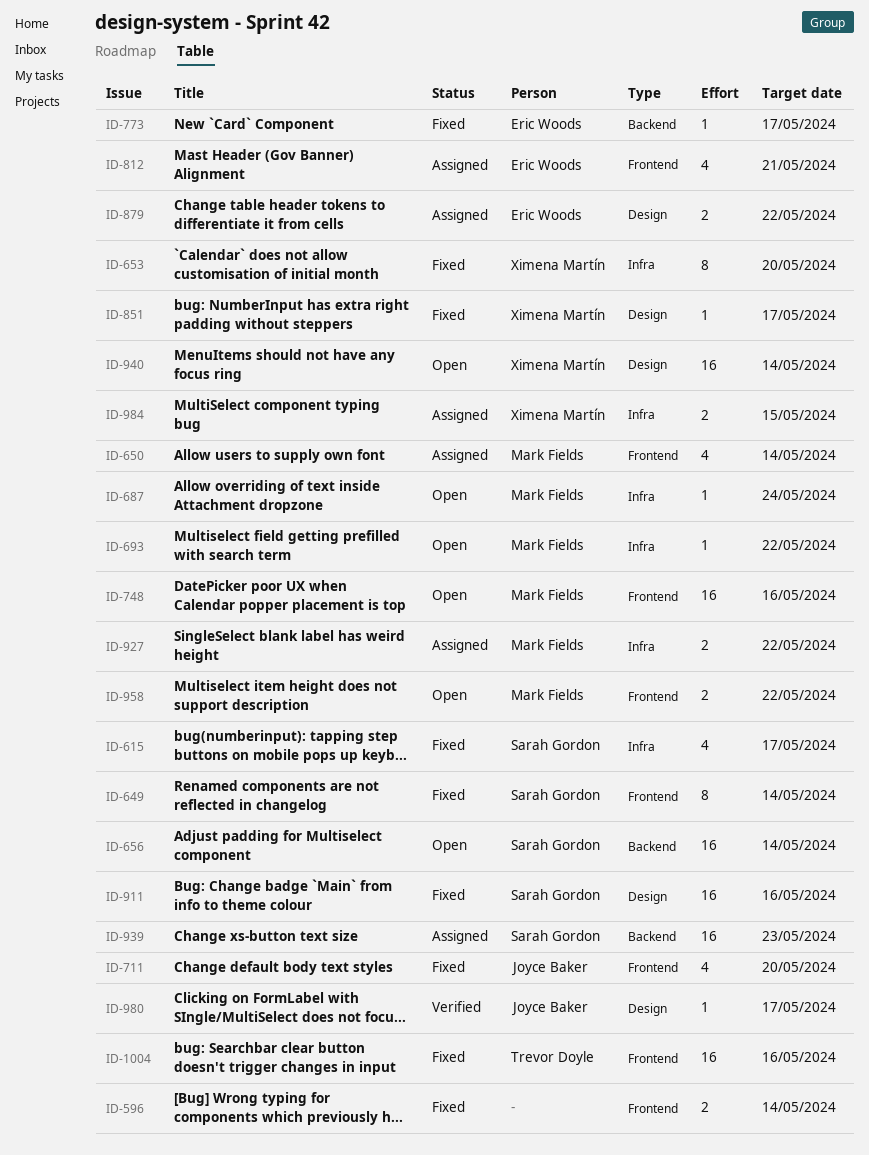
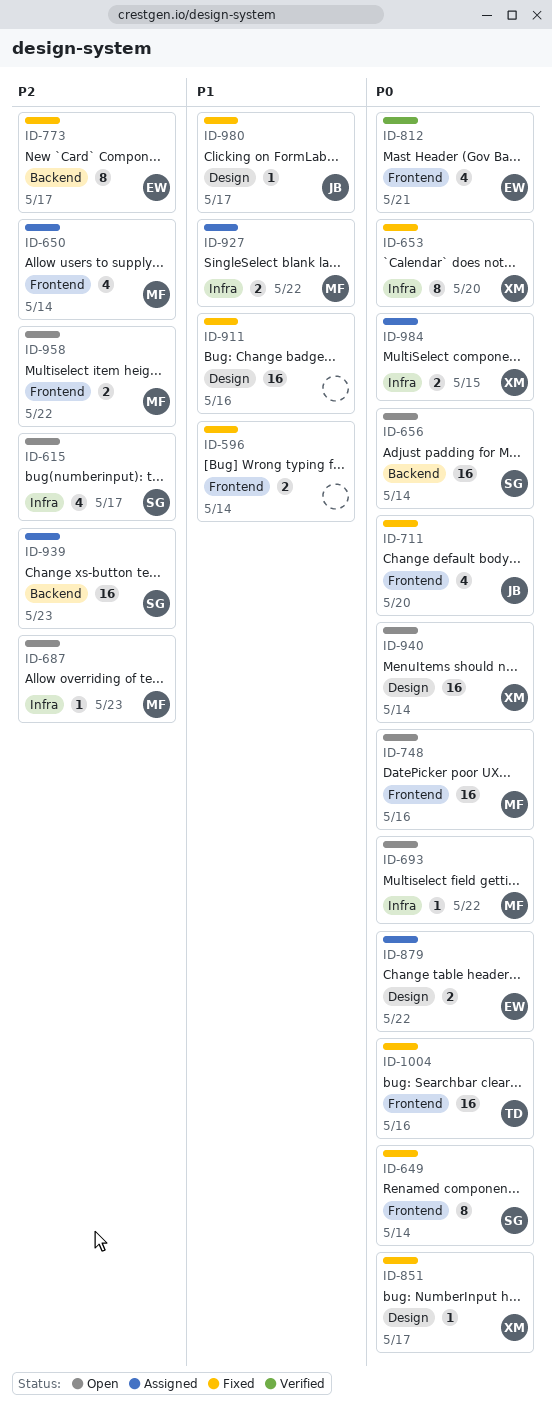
ID-615, status: Fixed -> Open
ID-687, due: May 24 -> May 23
ID-773, estimate: 1 -> 8
ID-812, status: Assigned -> Verified
ID-911, owner: Sarah Gordon -> none
ID-980, status: Verified -> Fixed

